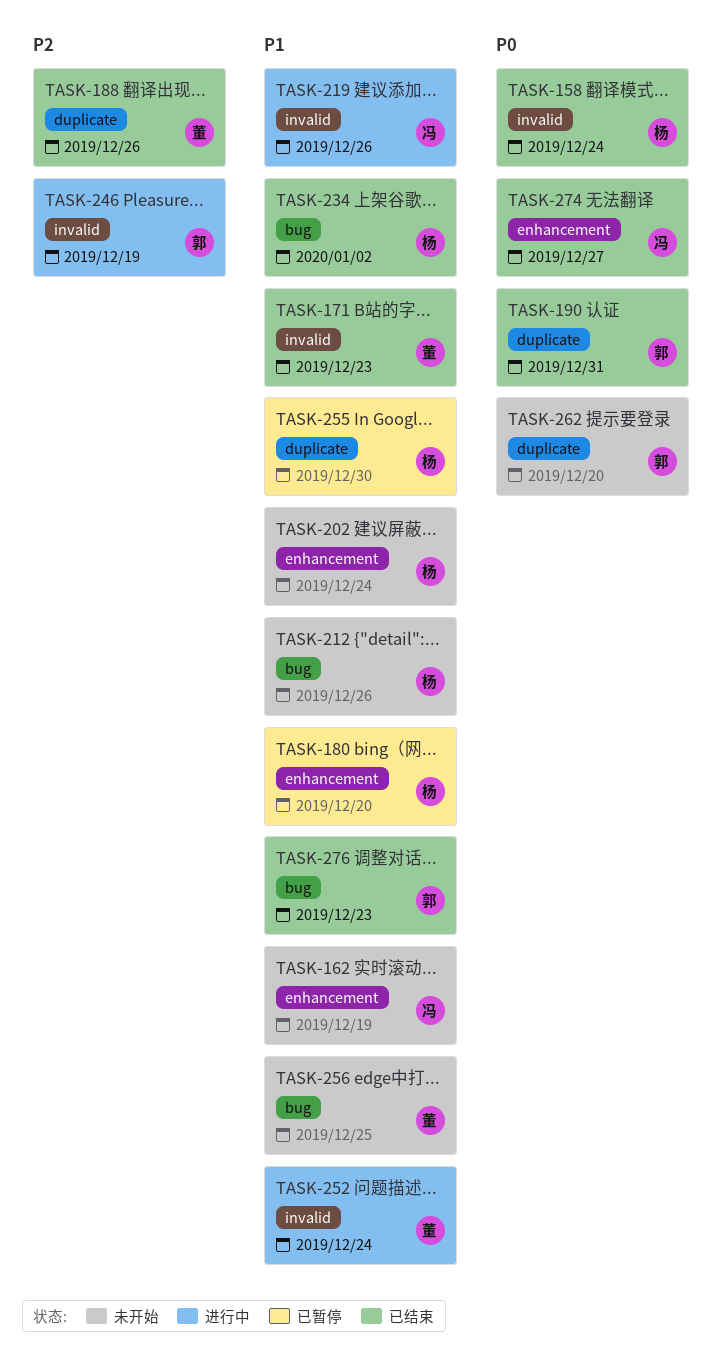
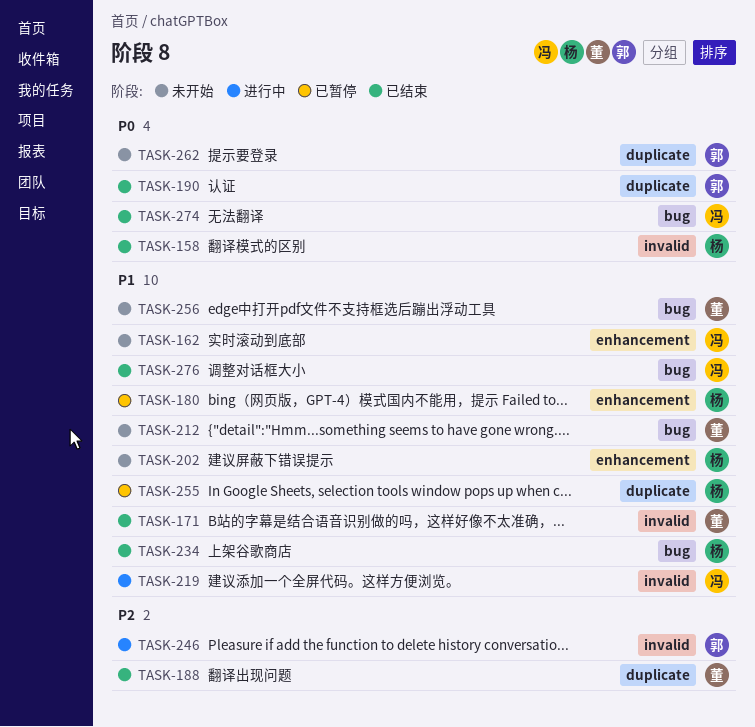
TASK-212, owner: 杨 -> 董
TASK-252: present -> none
TASK-274, label: enhancement -> bug
TASK-276, owner: 郭 -> 冯

